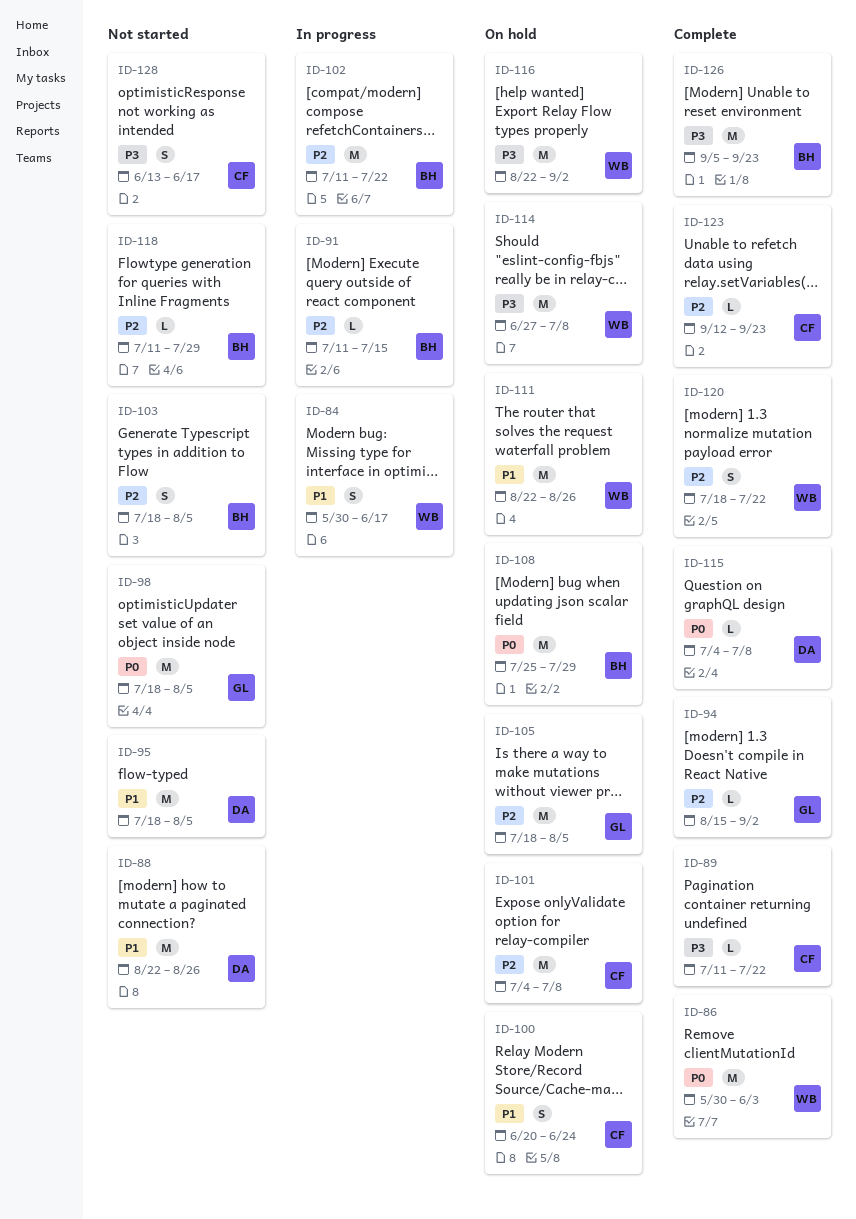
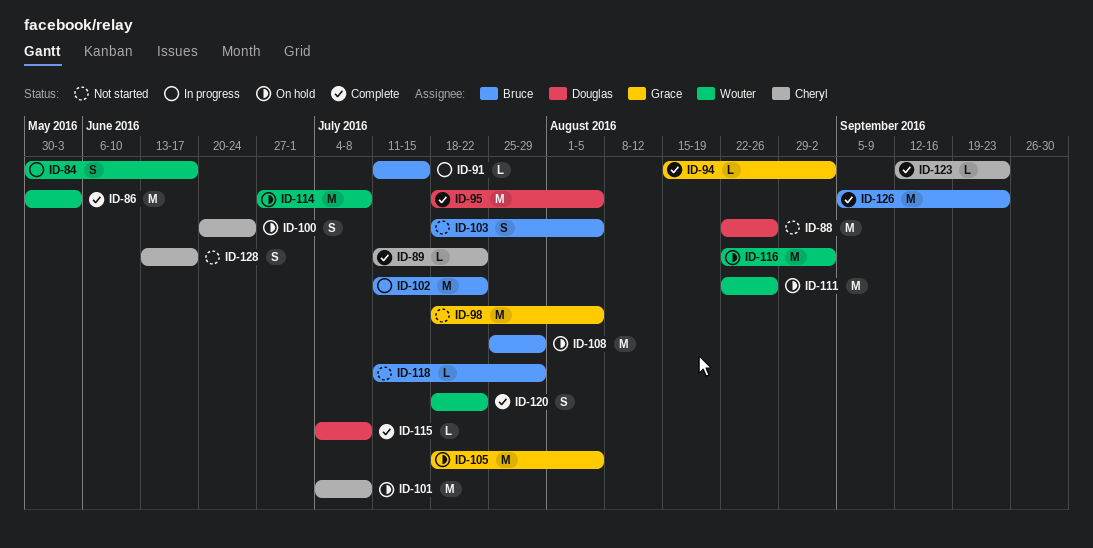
ID-95, status: Not started -> Complete

